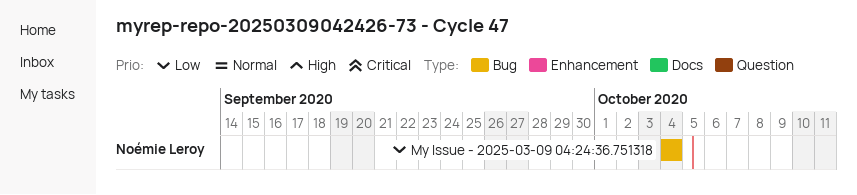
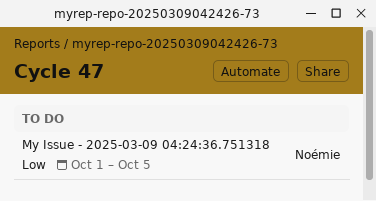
My Issue - 2025-03-09 04:24:36.751318, start: Oct 4 -> Oct 1
My Issue - 2025-03-09 04:24:36.751318, due: Oct 4 -> Oct 5

